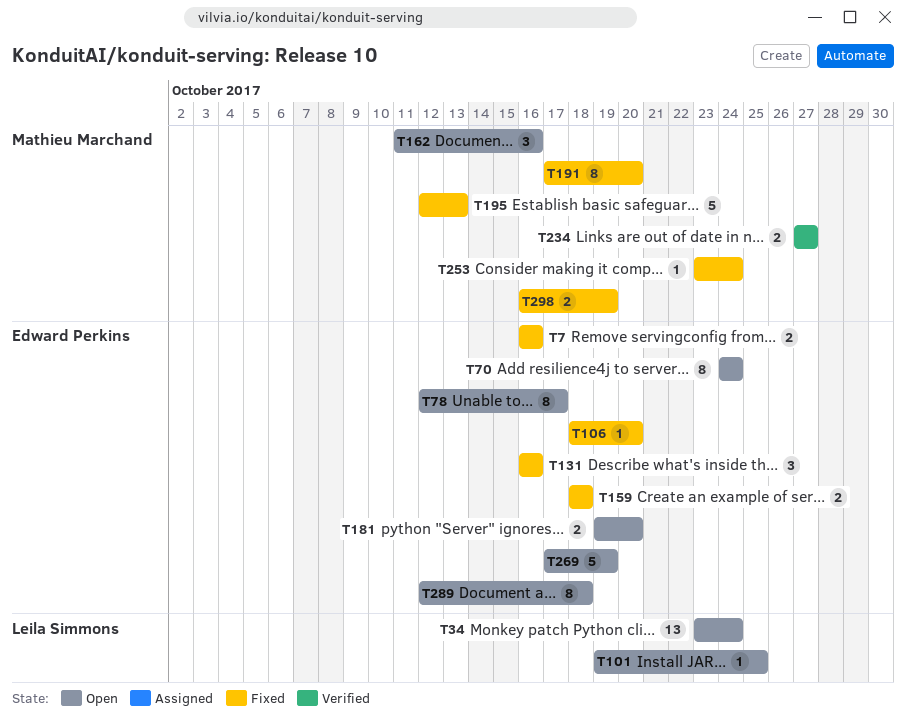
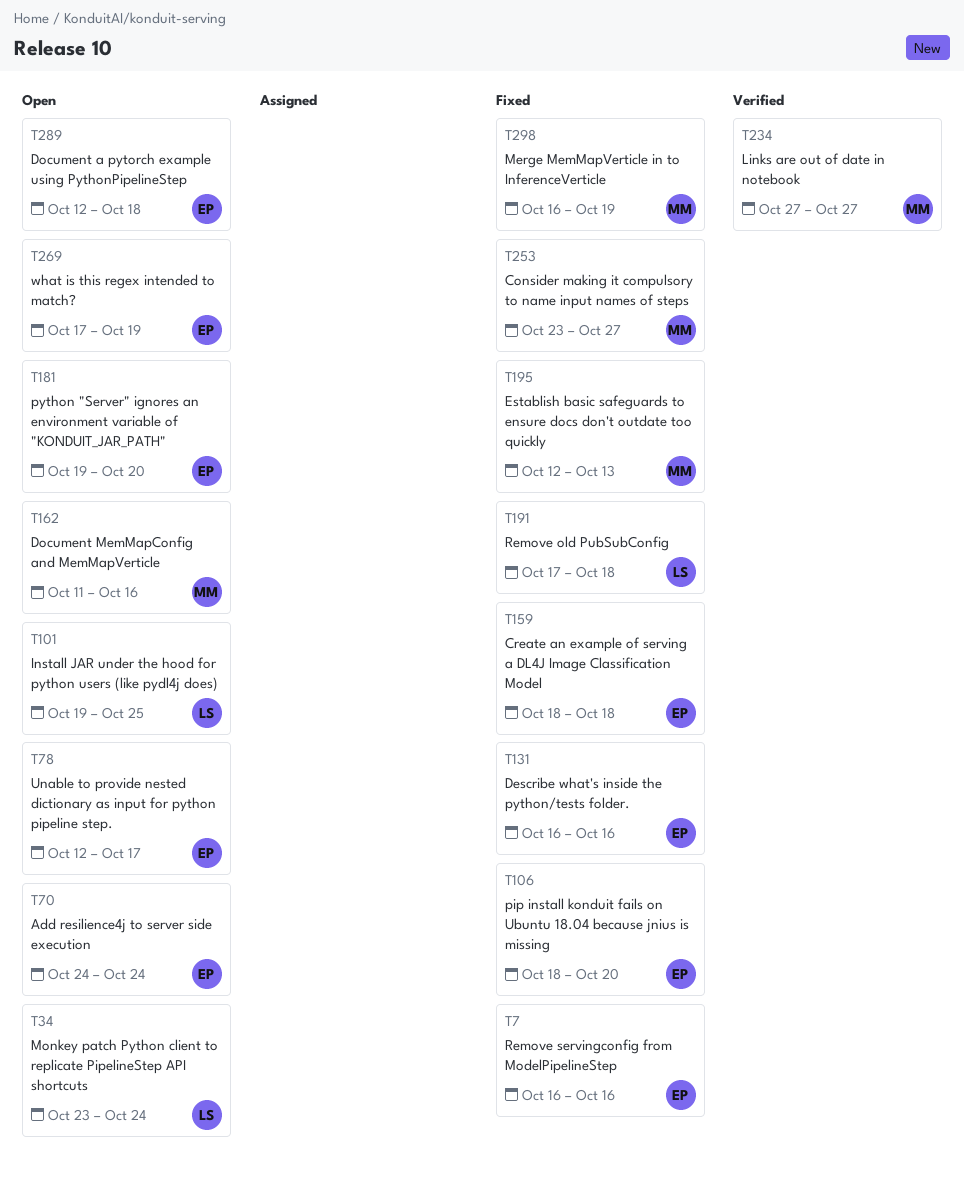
T191, owner: Mathieu Marchand -> Leila Simmons
T191, due: Oct 20 -> Oct 18
T253, due: Oct 24 -> Oct 27

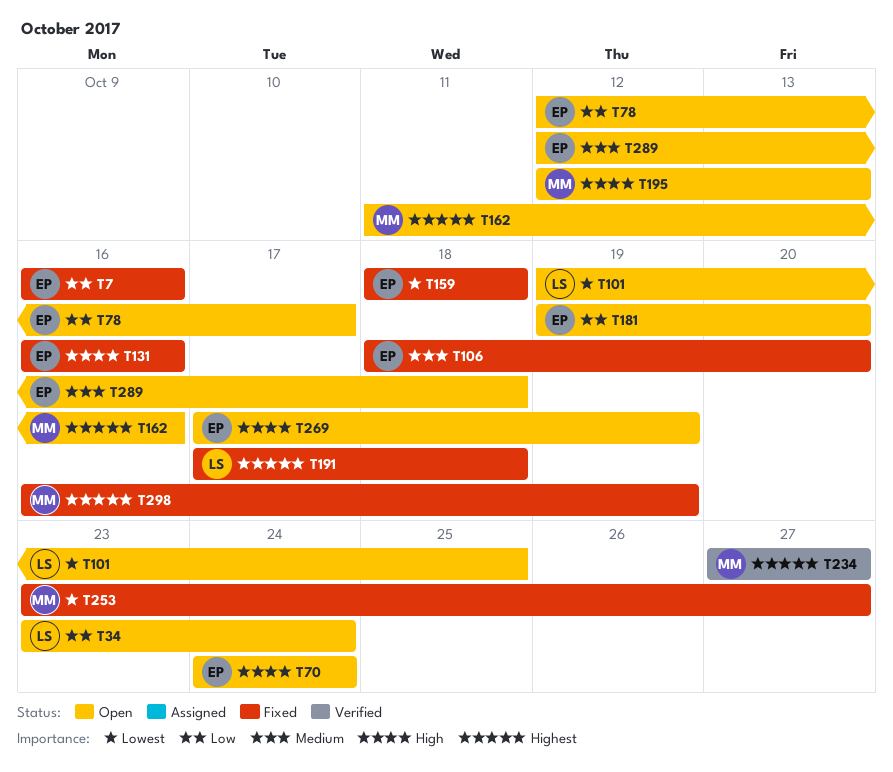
T195, status: Fixed -> Open

